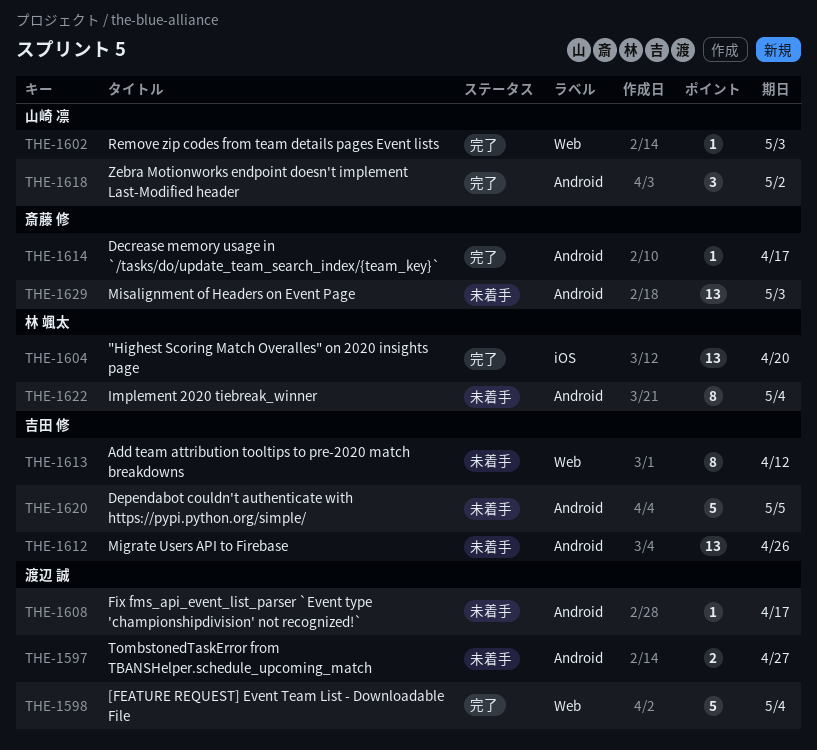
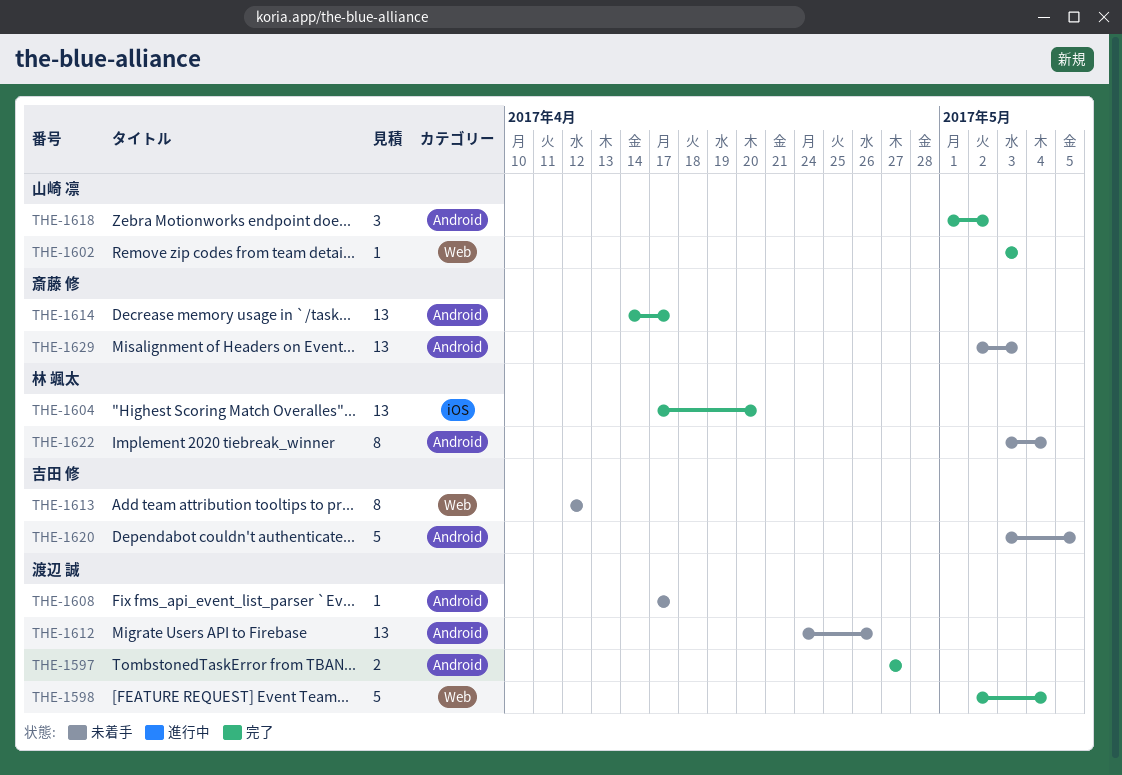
THE-1597, status: 未着手 -> 完了
THE-1612, owner: 吉田 修 -> 渡辺 誠
THE-1614, estimate: 1 -> 13

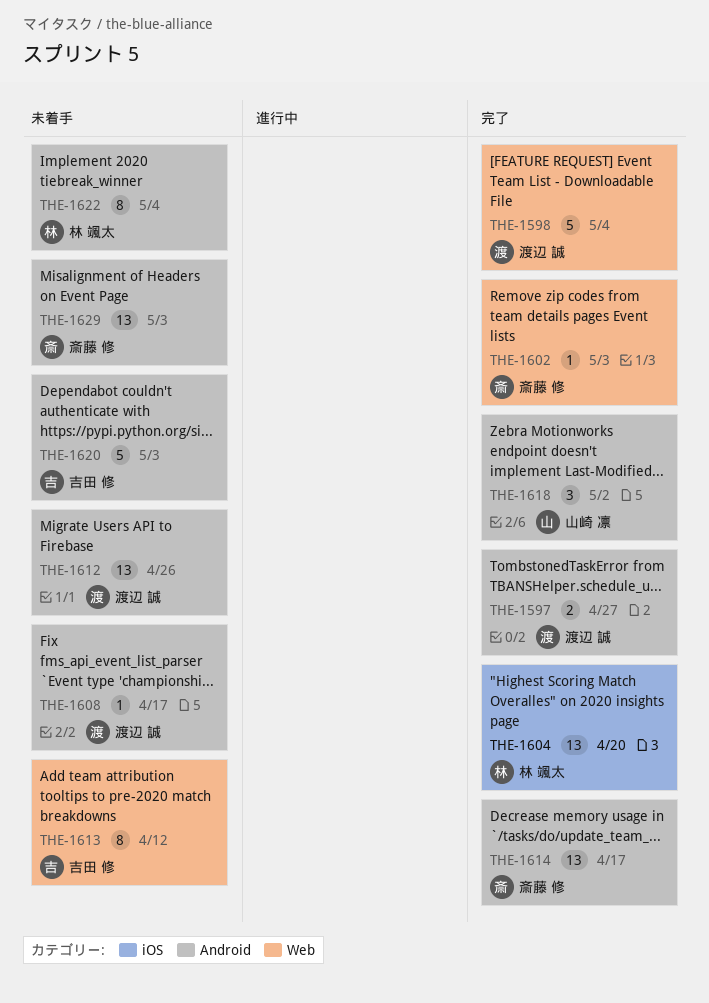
THE-1602, owner: 山崎 凛 -> 斎藤 修
THE-1620, due: May 5 -> May 3

